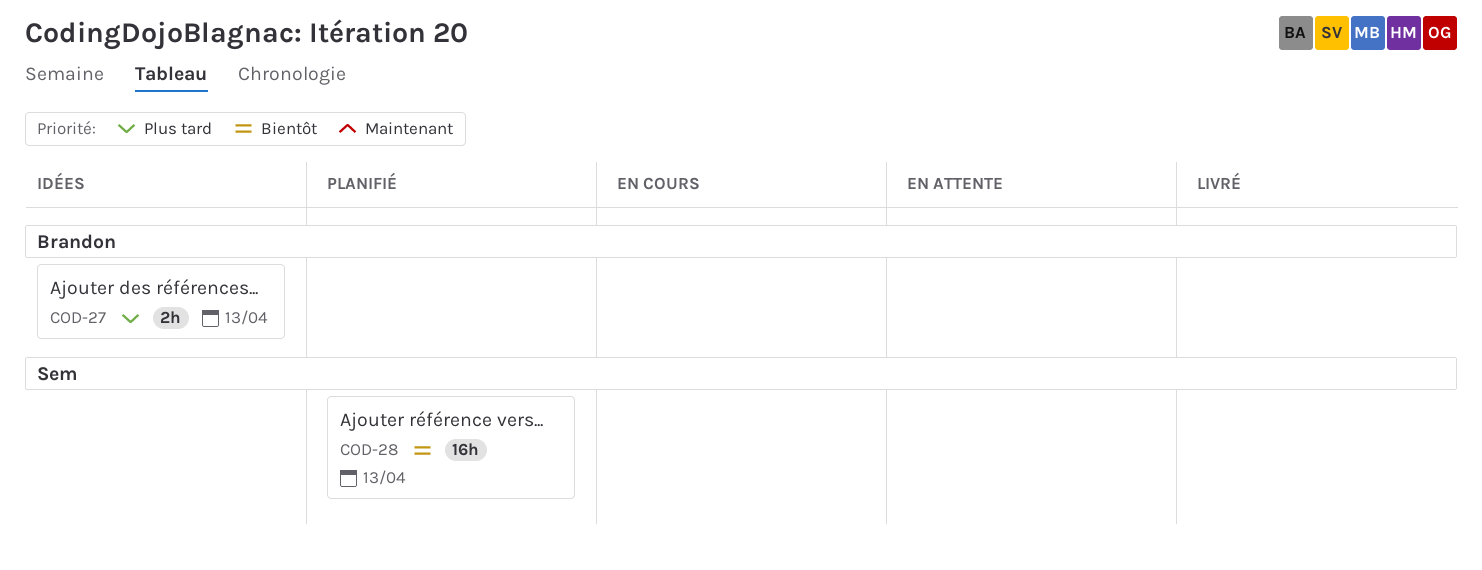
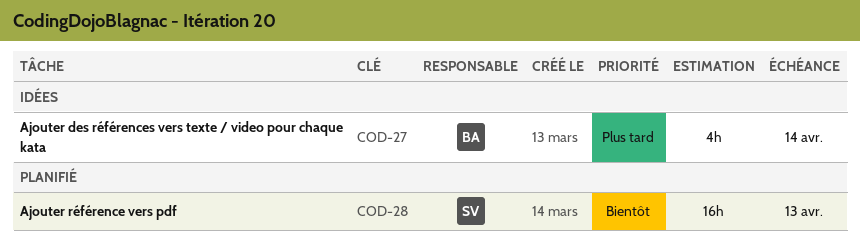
COD-27, estimate: 2h -> 4h
COD-27, due: Apr 13 -> Apr 14

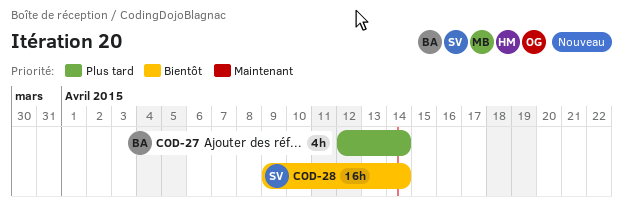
COD-28, due: Apr 13 -> Apr 14

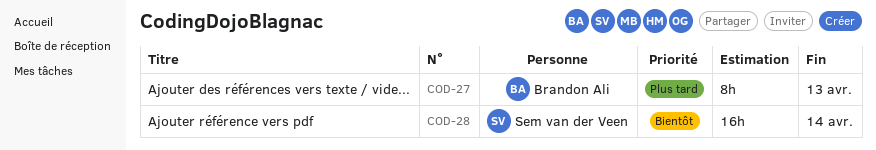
COD-27, estimate: 4h -> 8h
COD-27, due: Apr 14 -> Apr 13

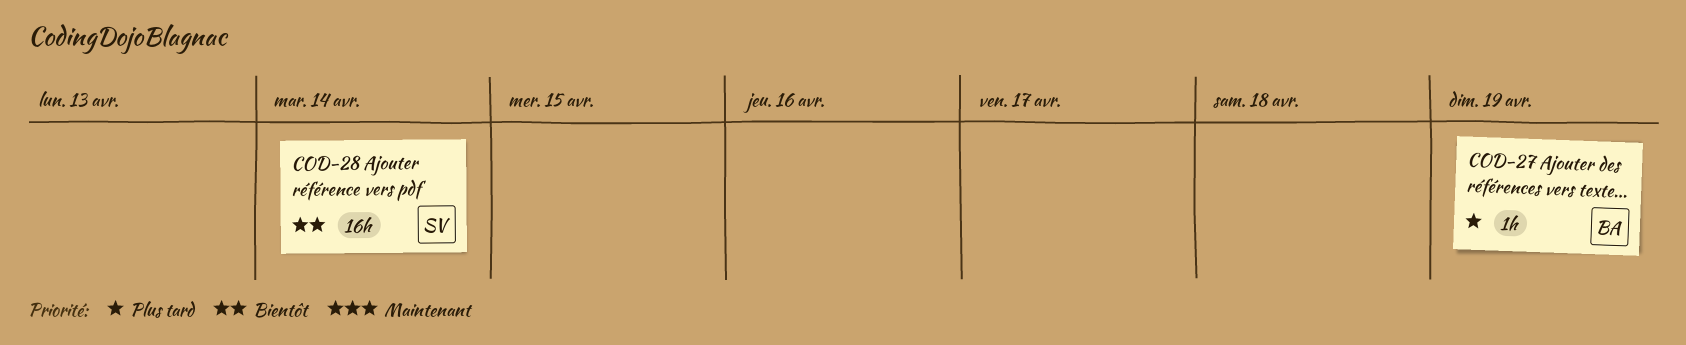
COD-27, estimate: 8h -> 1h
COD-27, due: Apr 13 -> Apr 19

